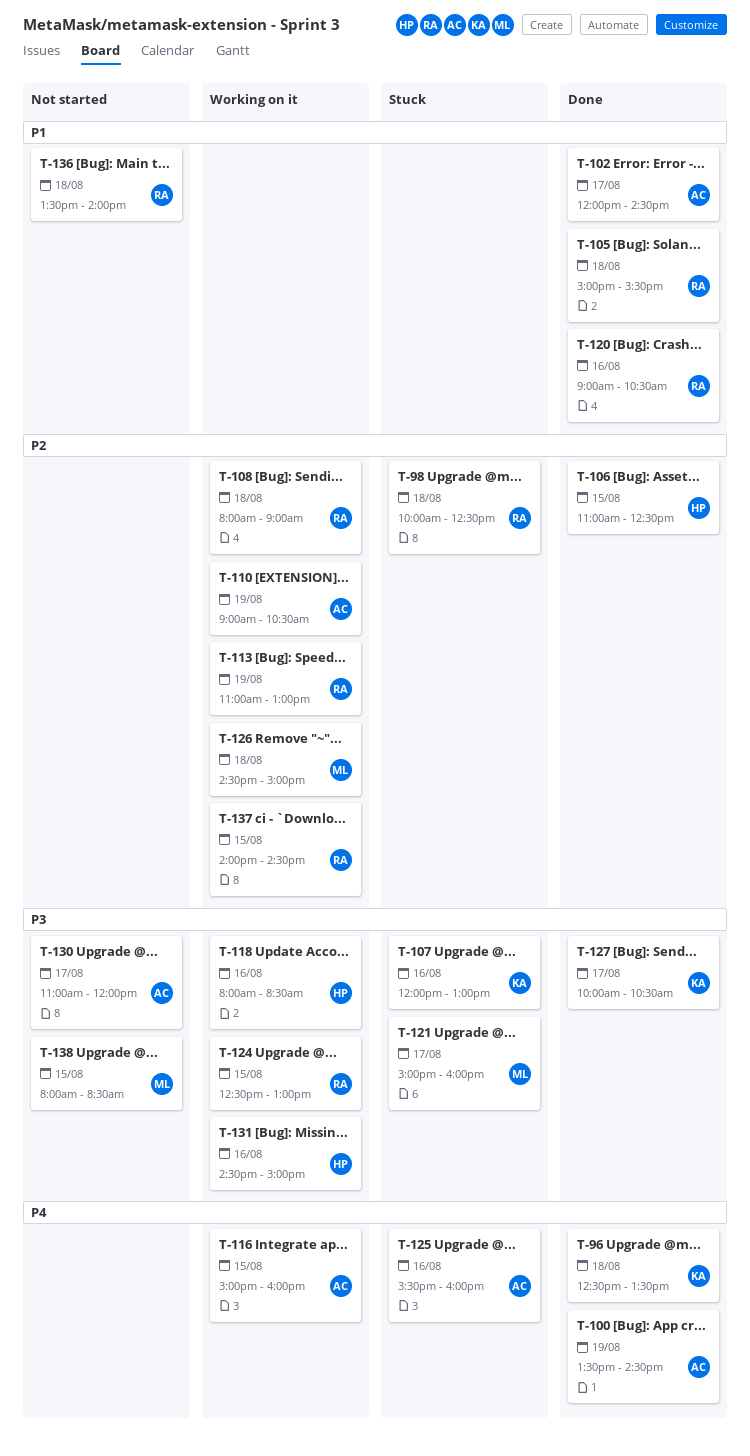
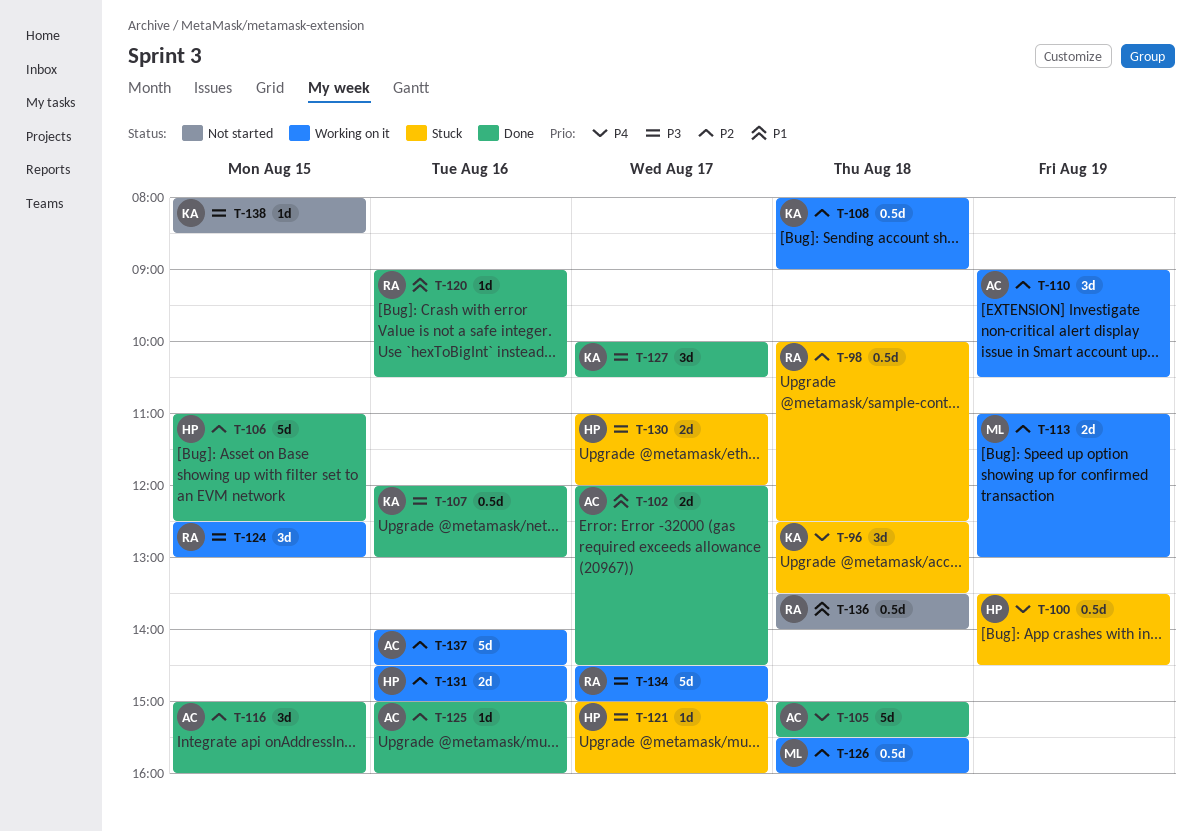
T-96, status: Done -> Stuck
T-100, status: Done -> Stuck
T-100, owner: AC -> HP
T-105, owner: RA -> AC
T-105, priority: P1 -> P4
T-107, status: Stuck -> Done
T-108, owner: RA -> KA
T-113, owner: RA -> ML
T-116, status: Working on it -> Done
T-116, priority: P4 -> P2
T-118: present -> none
T-121, owner: ML -> HP
T-125, status: Stuck -> Done
T-125, priority: P4 -> P2
T-125, begins: 15:30 -> 15:00
T-126, begins: 14:30 -> 15:30
T-126, ends: 15:00 -> 16:00
T-130, status: Not started -> Stuck
T-130, owner: AC -> HP
T-131, priority: P3 -> P2
T-134: none -> present
T-137, owner: RA -> AC
T-137, day: Aug 15 -> Aug 16
T-138, owner: ML -> KA

